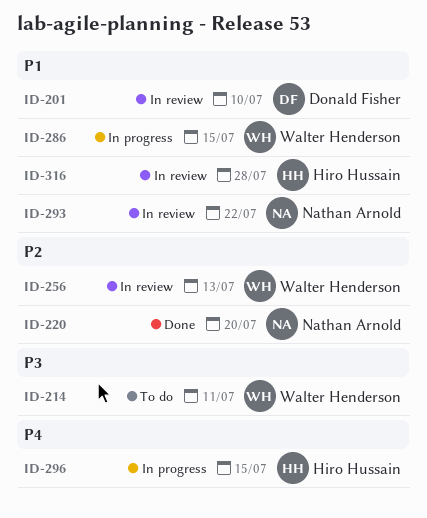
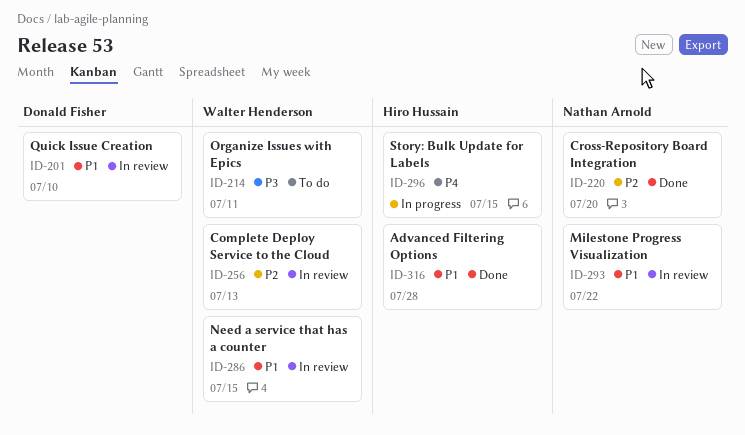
ID-286, status: In progress -> In review
ID-316, status: In review -> Done

